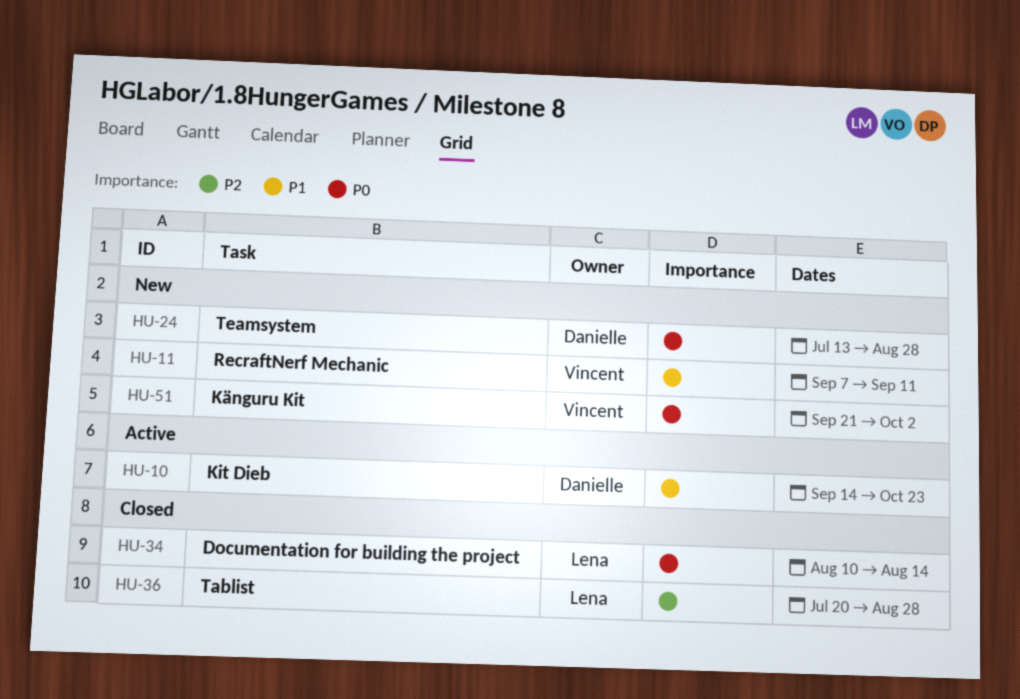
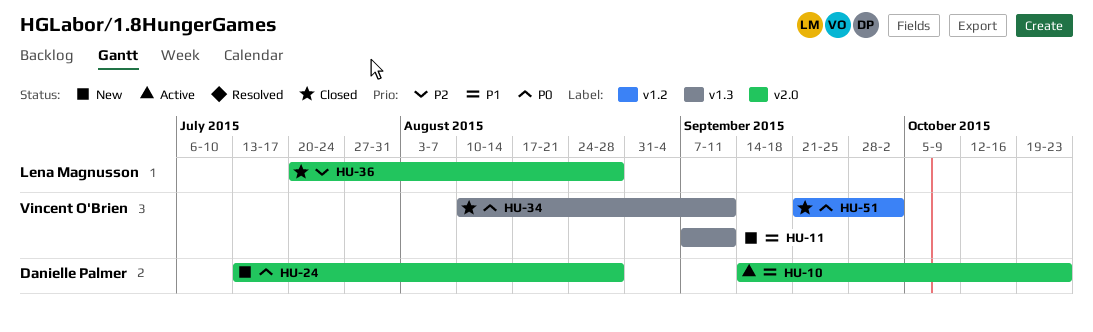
HU-34, owner: Lena Magnusson -> Vincent O'Brien
HU-34, due: Aug 14 -> Sep 11
HU-51, status: New -> Closed

